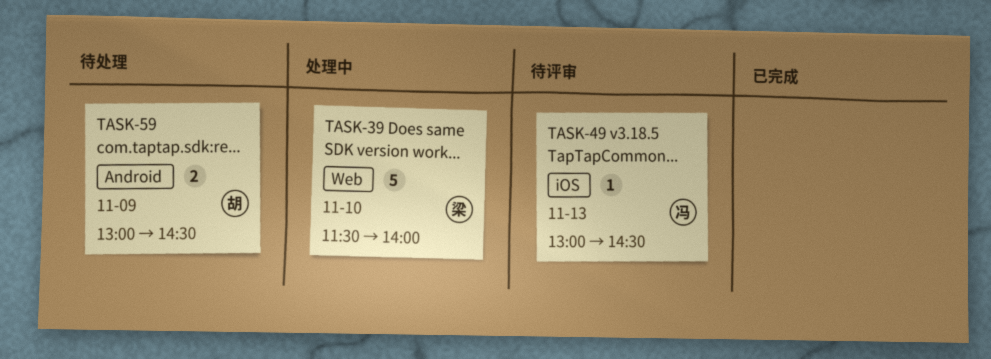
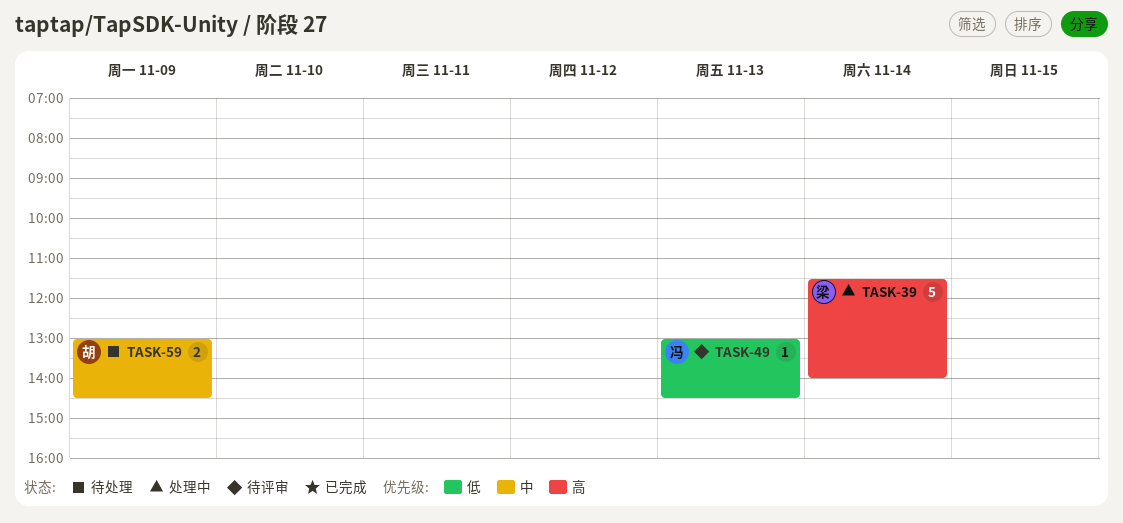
TASK-39, day: Nov 10 -> Nov 14

